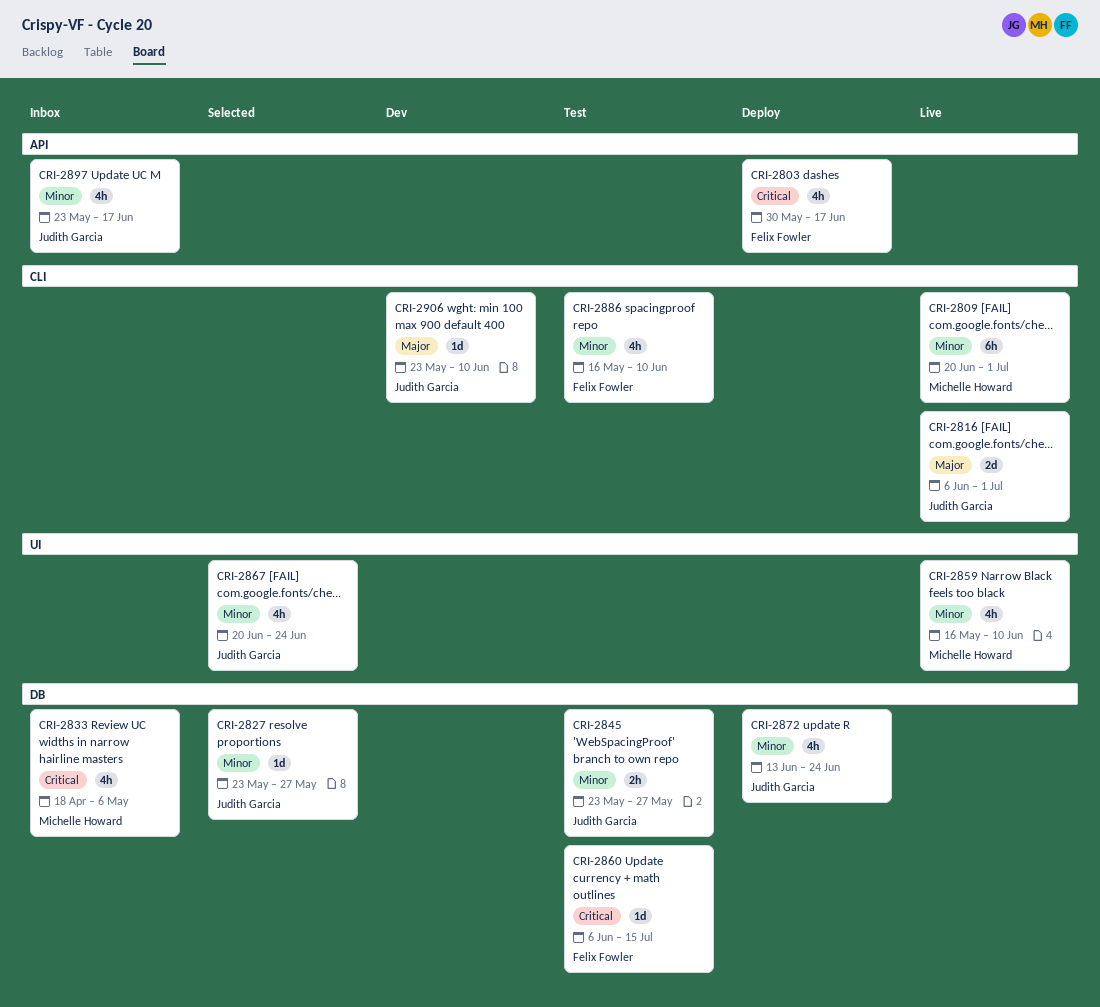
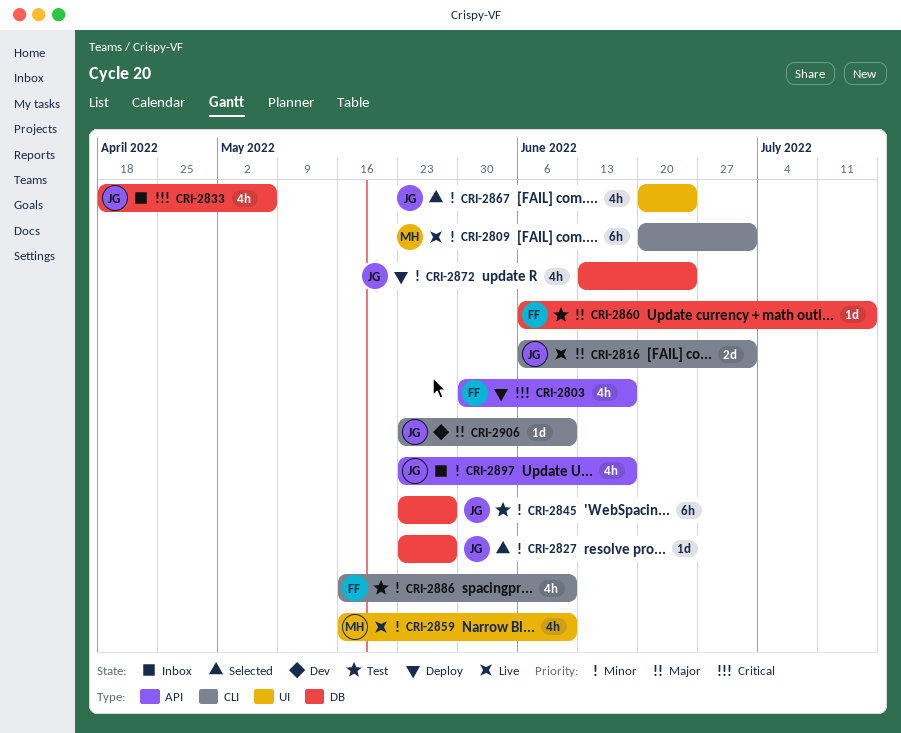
CRI-2833, owner: Michelle Howard -> Judith Garcia
CRI-2845, estimate: 2h -> 6h
CRI-2860, priority: Critical -> Major

